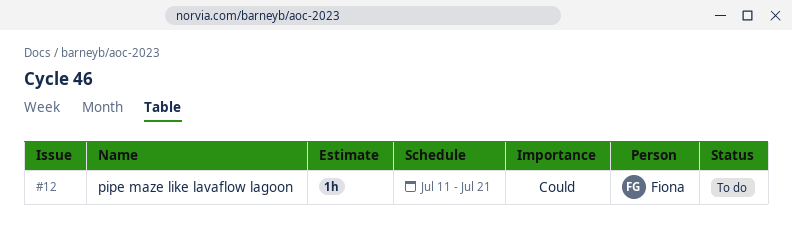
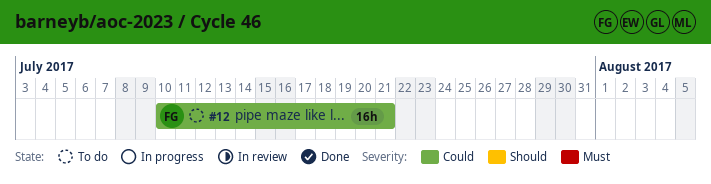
#12, estimate: 1h -> 16h
#12, start: Jul 11 -> Jul 10

